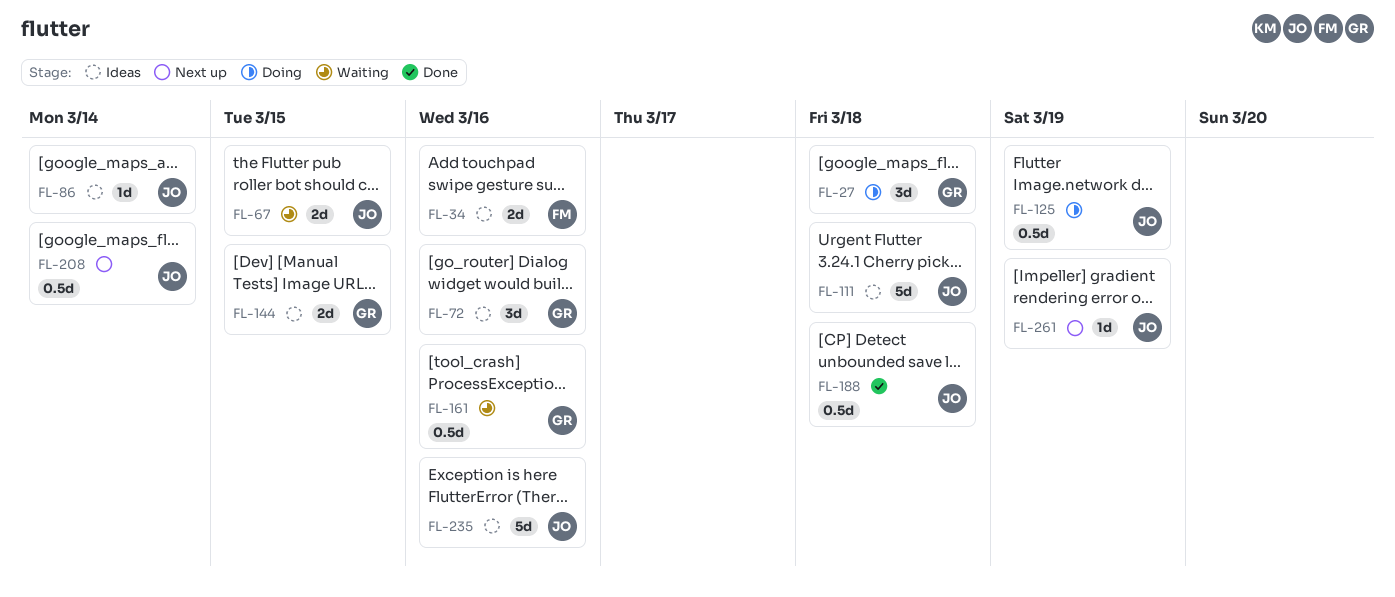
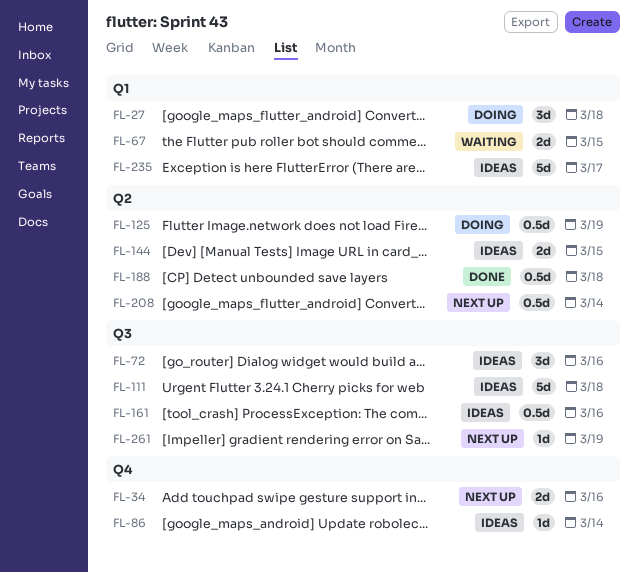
FL-34, status: Ideas -> Next up
FL-161, status: Waiting -> Ideas
FL-235, due: Mar 16 -> Mar 17

